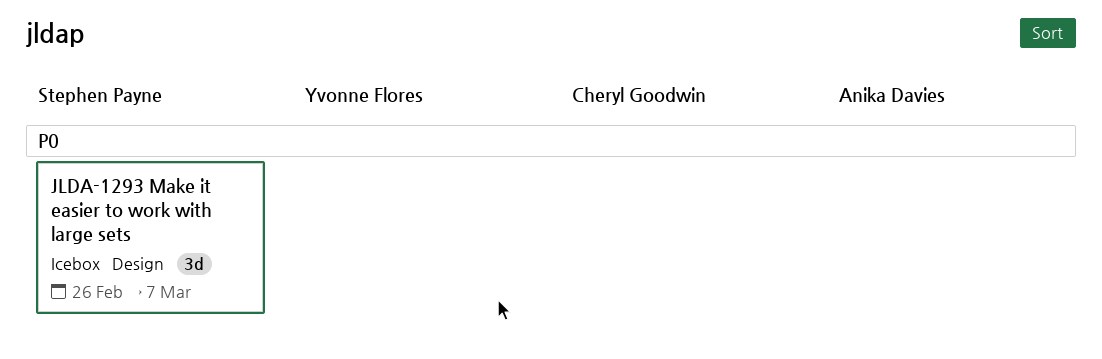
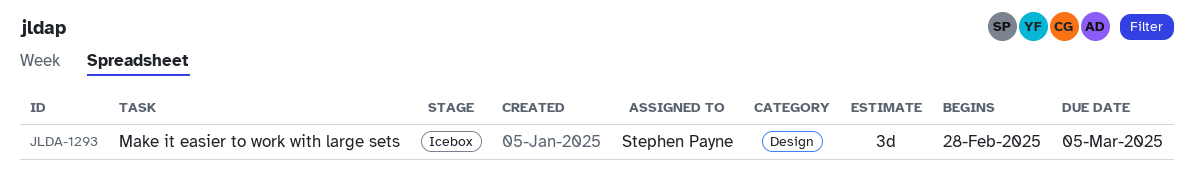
JLDA-1293, start: Feb 26 -> Feb 28
JLDA-1293, due: Mar 7 -> Mar 5

